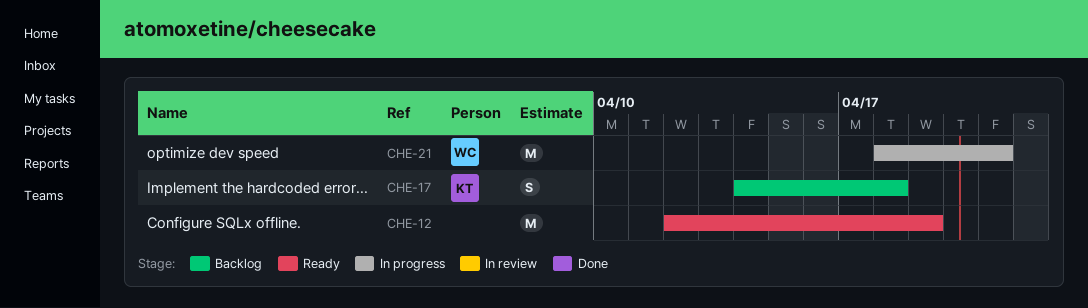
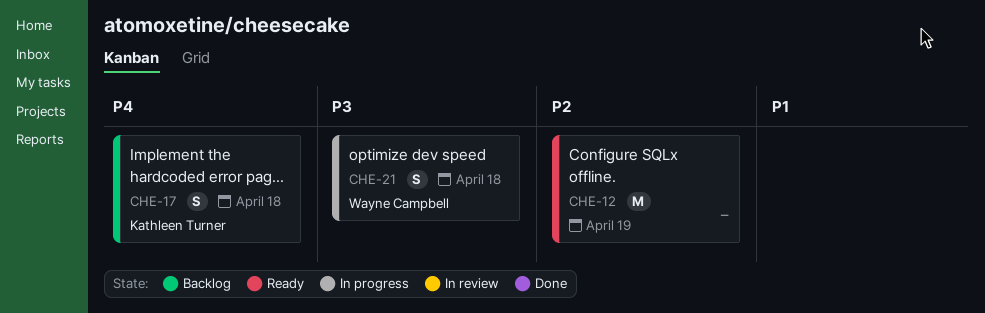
CHE-21, estimate: M -> S
CHE-21, due: Apr 21 -> Apr 18

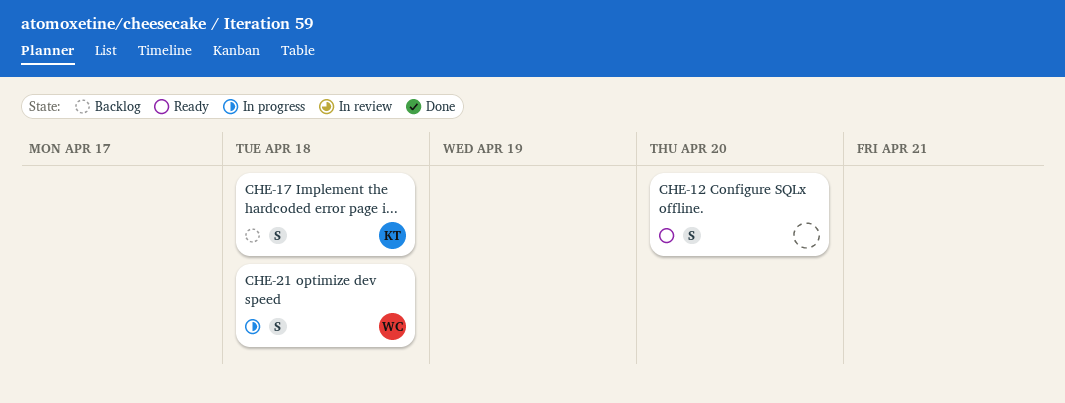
CHE-12, estimate: M -> S
CHE-12, due: Apr 19 -> Apr 20

